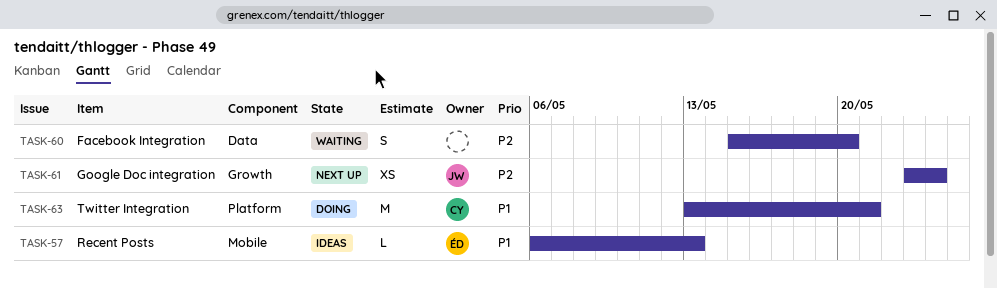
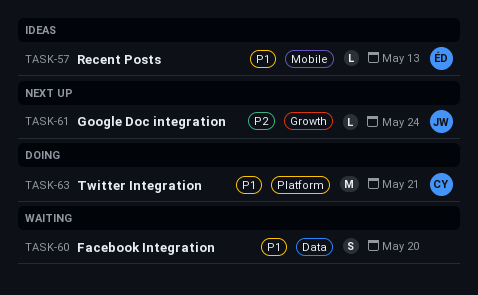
TASK-60, priority: P2 -> P1
TASK-61, estimate: XS -> L

